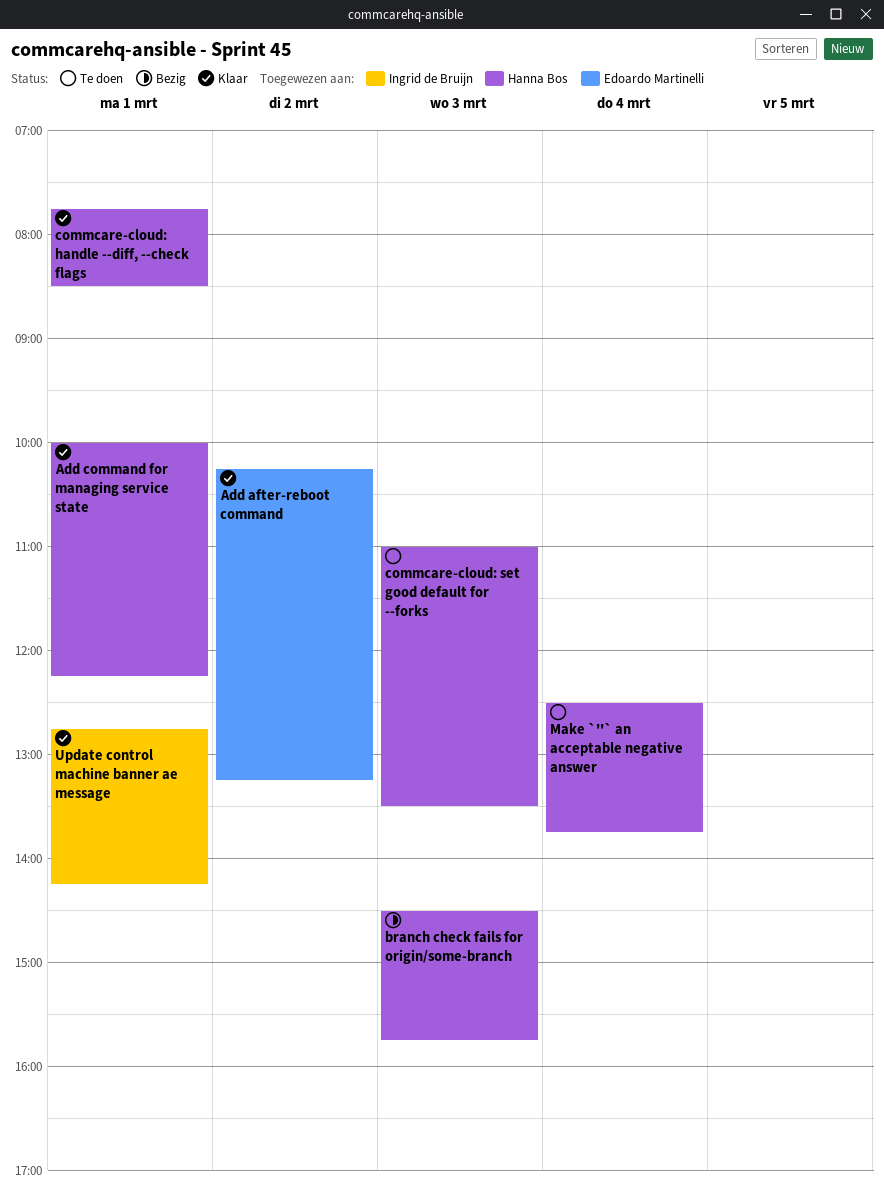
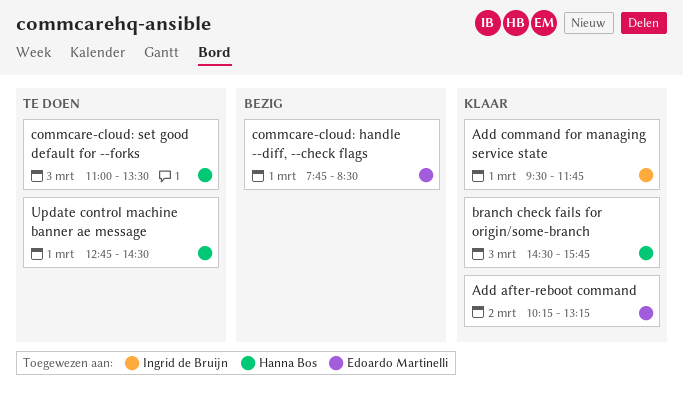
Add command for managing service state, owner: Hanna Bos -> Ingrid de Bruijn
Add command for managing service state, begins: 10:00 -> 09:30
Add command for managing service state, ends: 12:15 -> 11:45
branch check fails for origin/some-branch, status: Bezig -> Klaar
commcare-cloud: handle --diff, --check flags, status: Klaar -> Bezig
commcare-cloud: handle --diff, --check flags, owner: Hanna Bos -> Edoardo Martinelli
Make `''` an acceptable negative answer: present -> none
Update control machine banner ae message, status: Klaar -> Te doen
Update control machine banner ae message, owner: Ingrid de Bruijn -> Hanna Bos
Update control machine banner ae message, ends: 14:15 -> 14:30

